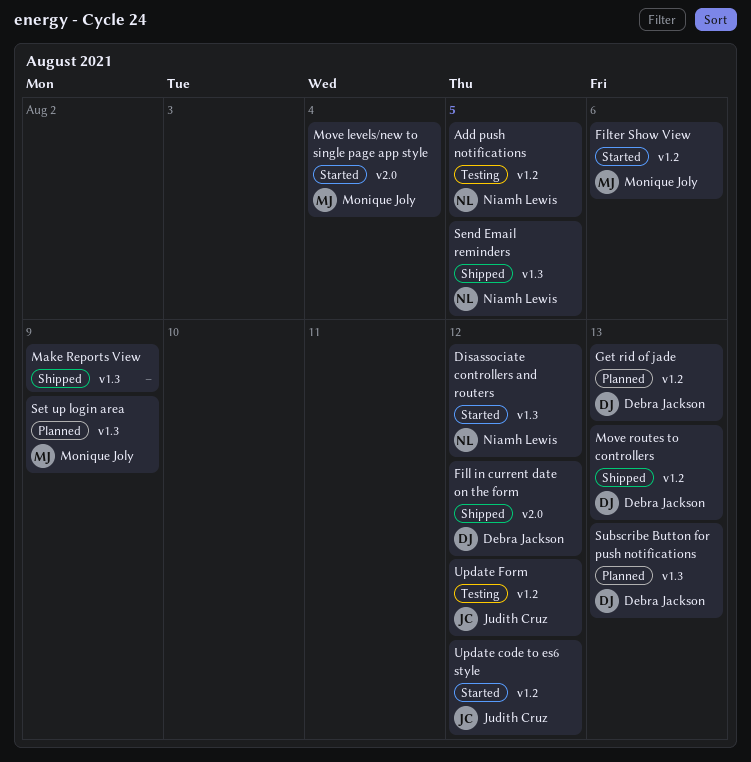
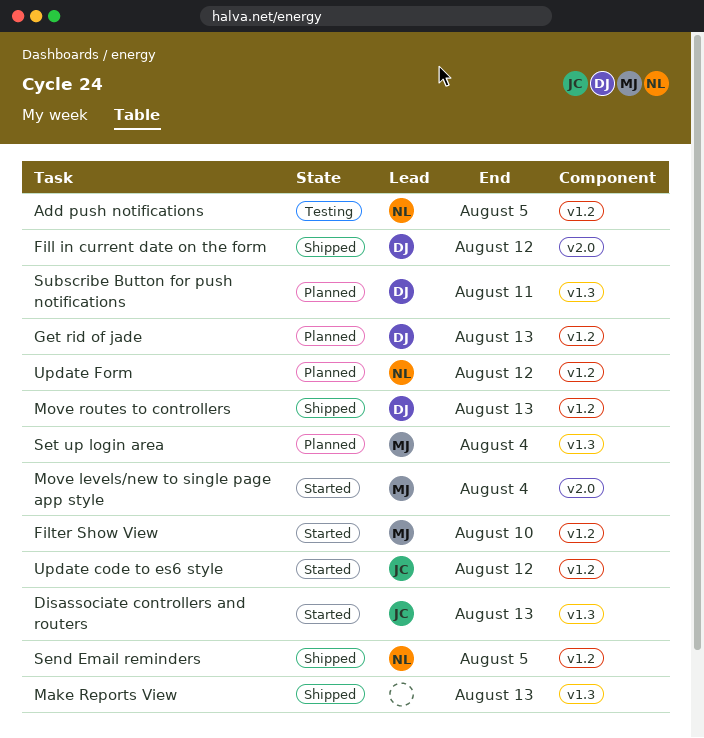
Disassociate controllers and routers, owner: Niamh Lewis -> Judith Cruz
Disassociate controllers and routers, due: Aug 12 -> Aug 13
Filter Show View, due: Aug 6 -> Aug 10
Make Reports View, due: Aug 9 -> Aug 13
Send Email reminders, label: v1.3 -> v1.2
Set up login area, due: Aug 9 -> Aug 4
Subscribe Button for push notifications, due: Aug 13 -> Aug 11
Update Form, status: Testing -> Planned
Update Form, owner: Judith Cruz -> Niamh Lewis

